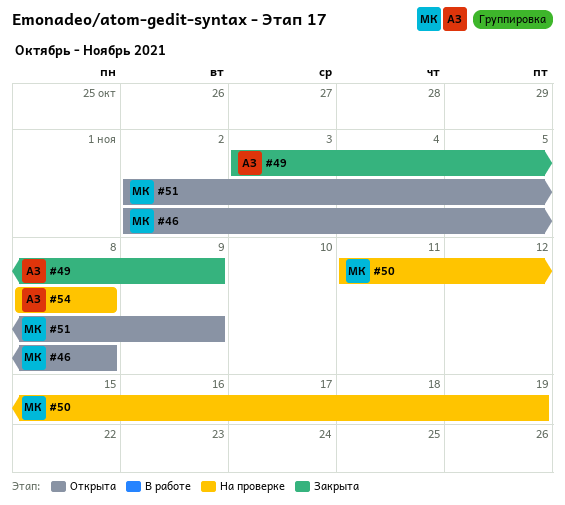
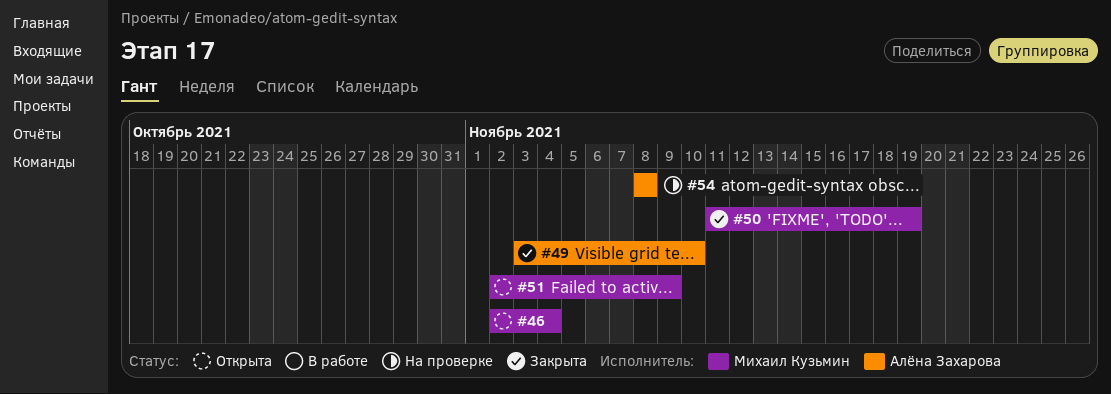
#46, due: Nov 8 -> Nov 4
#49, due: Nov 9 -> Nov 10
#50, status: На проверке -> Закрыта

